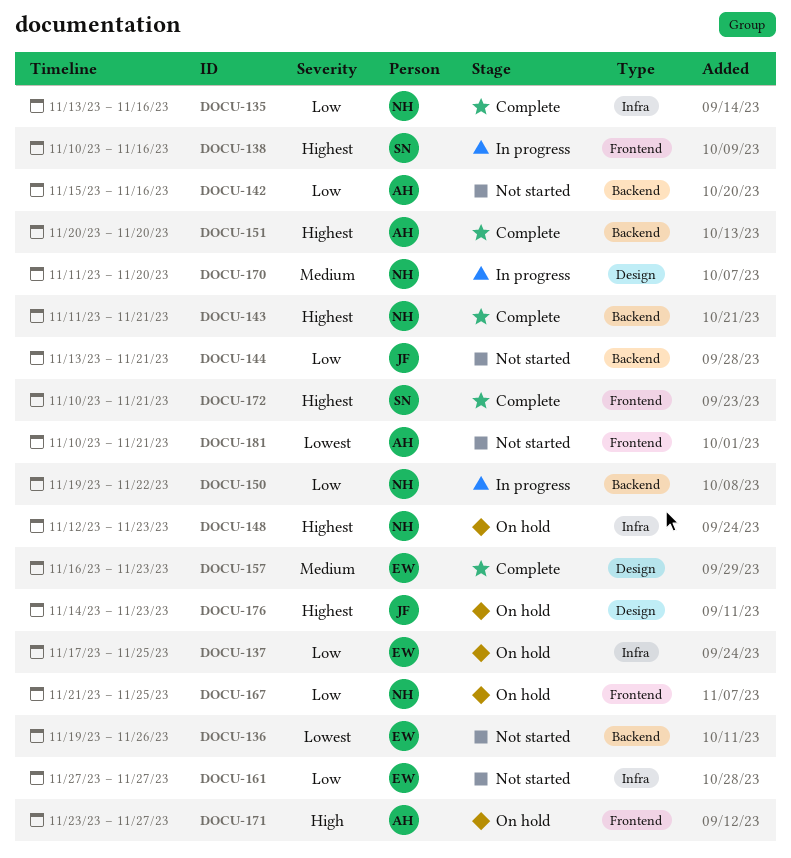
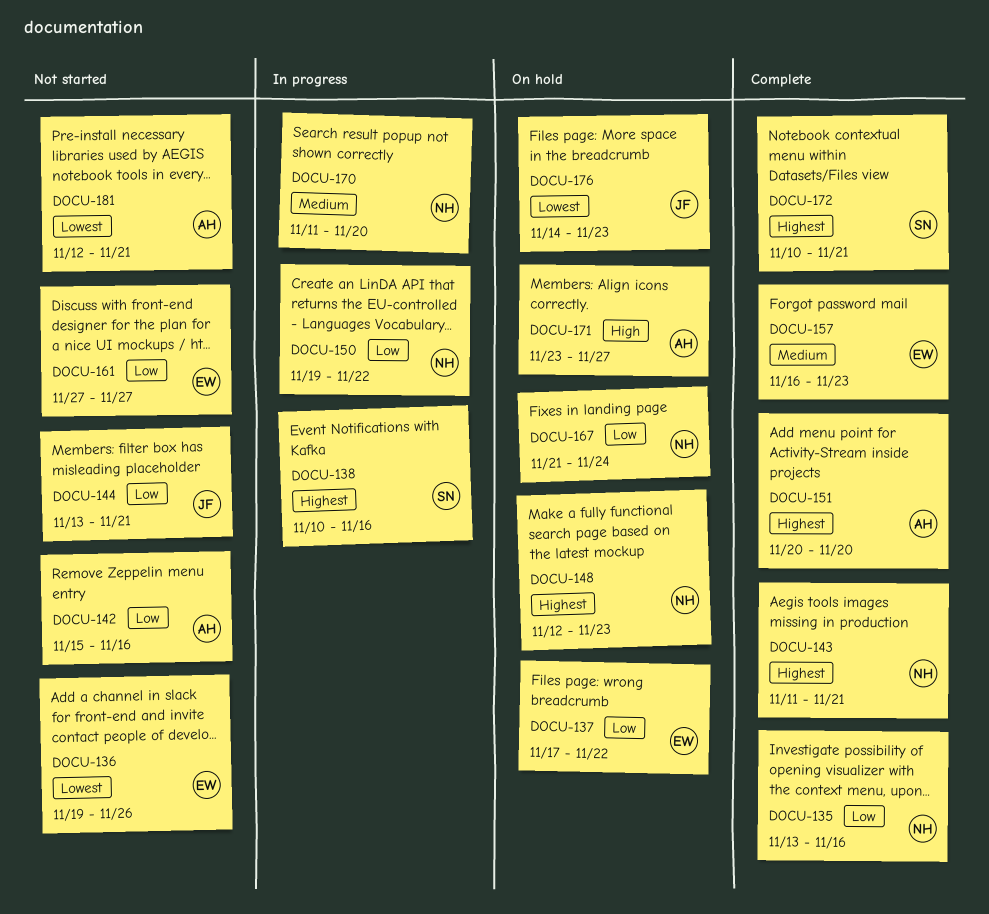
DOCU-137, due: Nov 25 -> Nov 22
DOCU-167, due: Nov 25 -> Nov 24
DOCU-176, priority: Highest -> Lowest
DOCU-181, start: Nov 10 -> Nov 12

